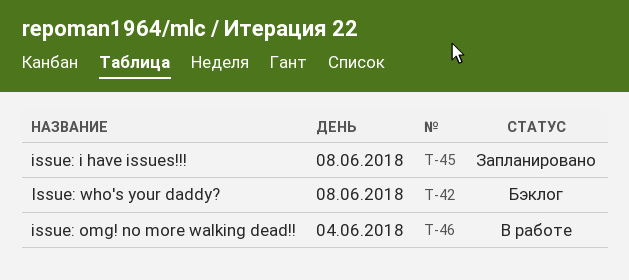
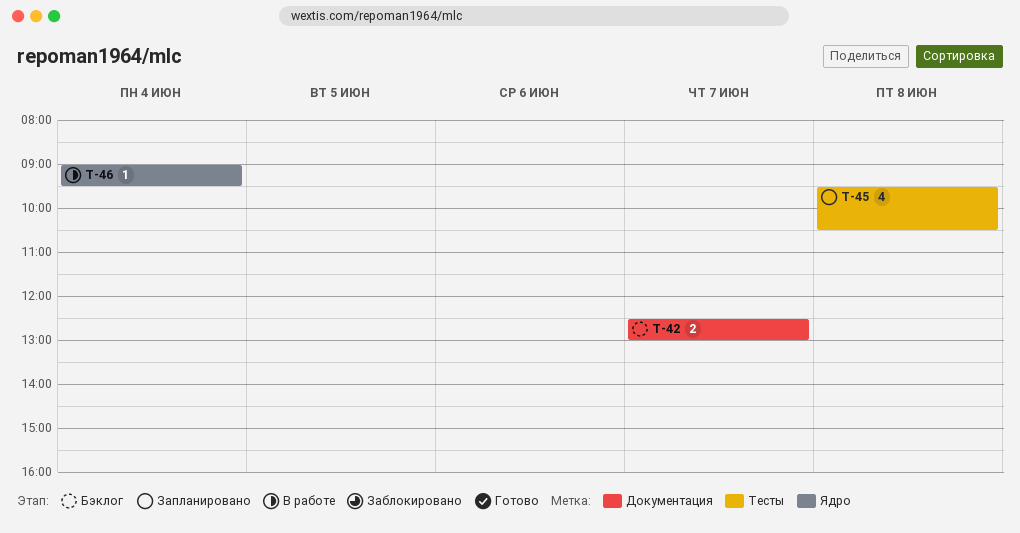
T-42, day: Jun 8 -> Jun 7

